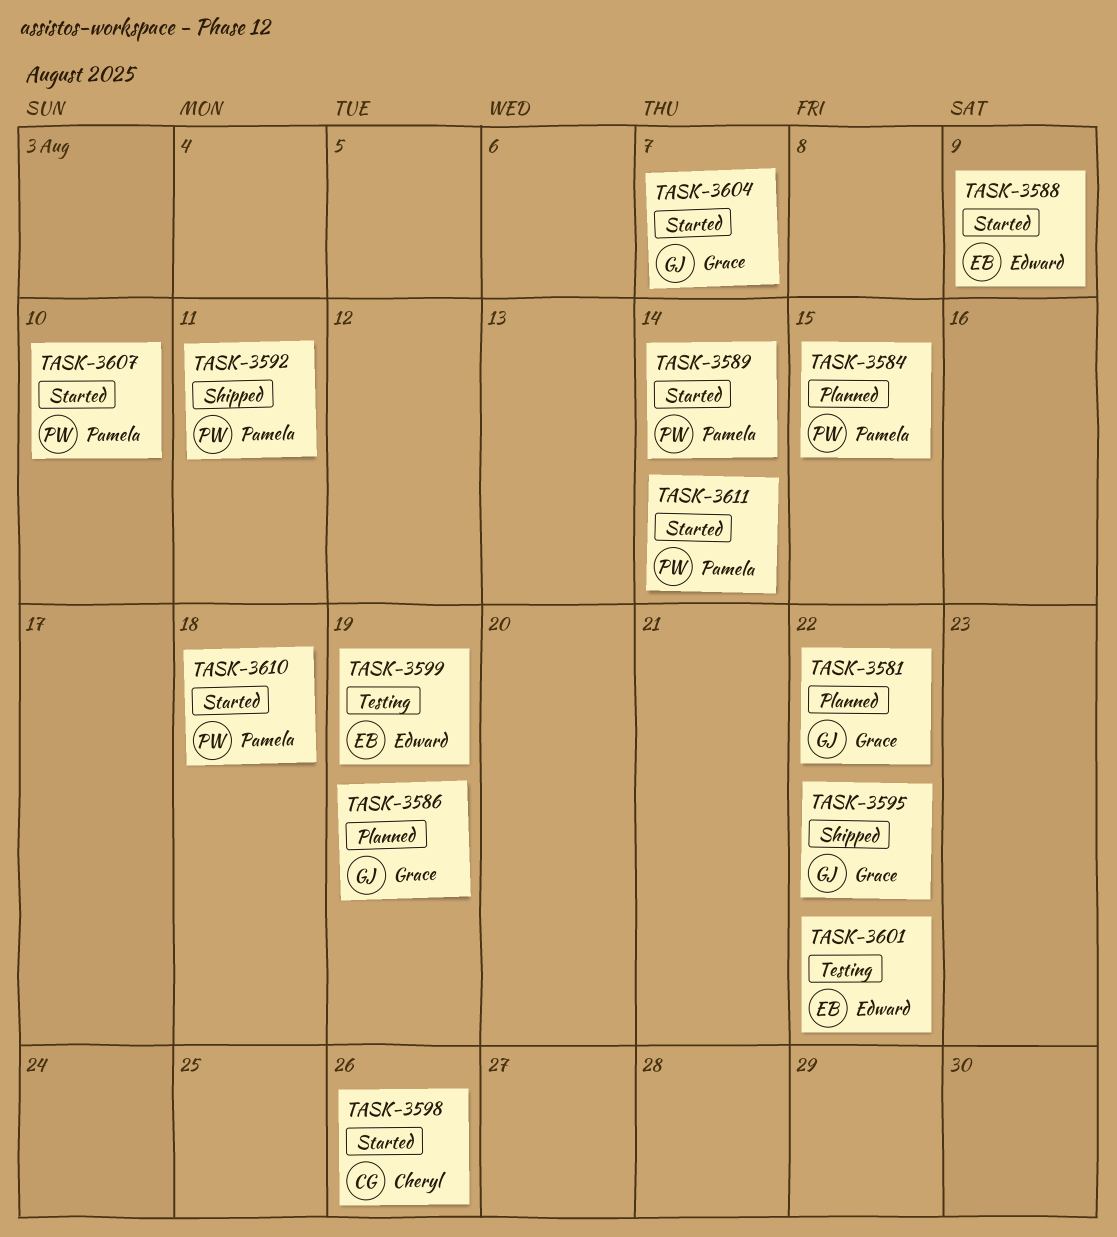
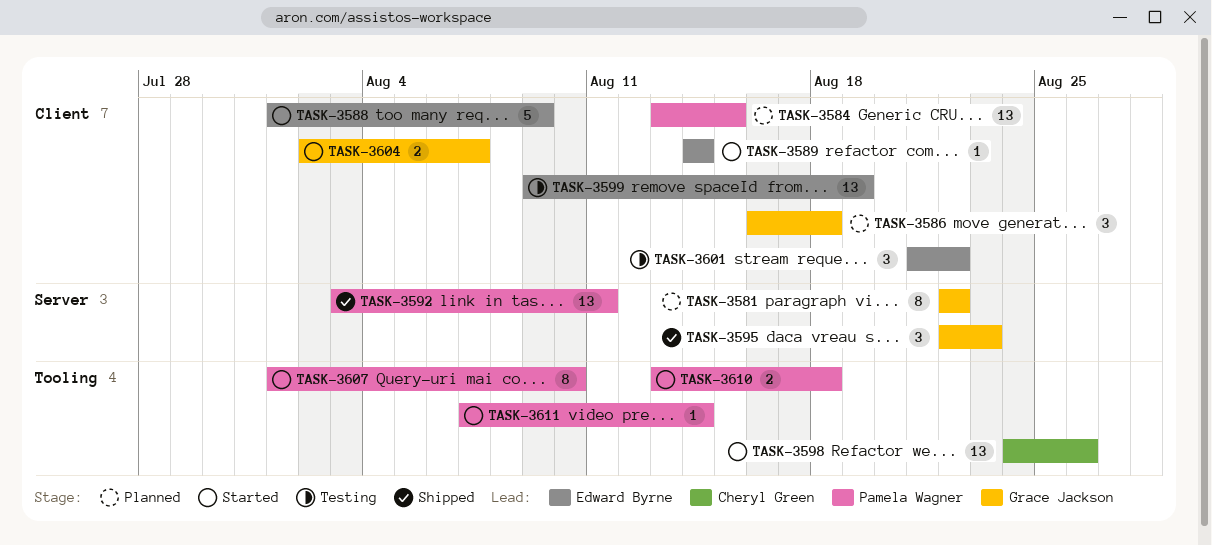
TASK-3586, due: Aug 19 -> Aug 18
TASK-3589, owner: Pamela Wagner -> Edward Byrne
TASK-3595, due: Aug 22 -> Aug 23

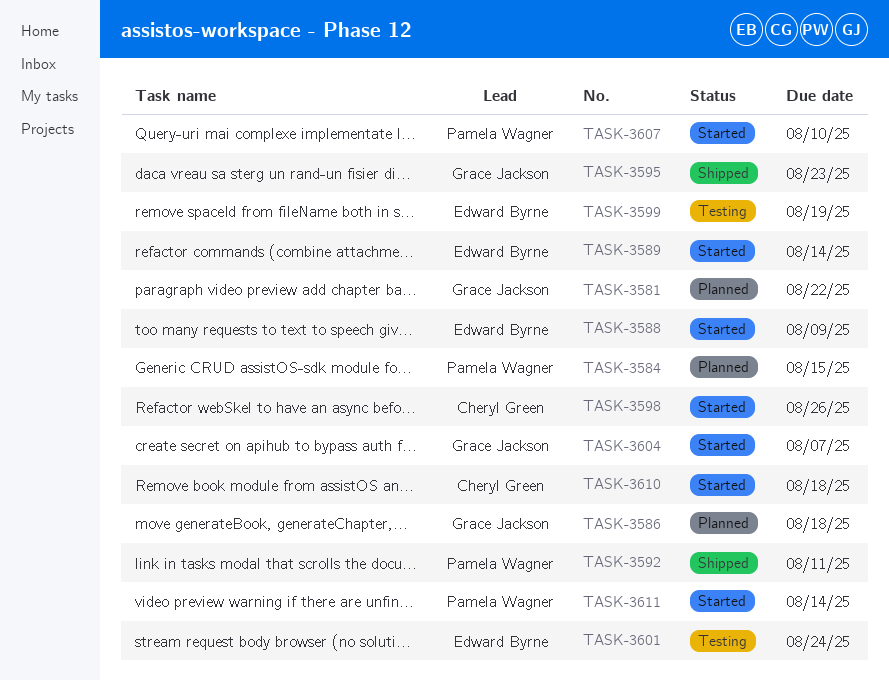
TASK-3601, due: Aug 22 -> Aug 24
TASK-3610, owner: Pamela Wagner -> Cheryl Green

